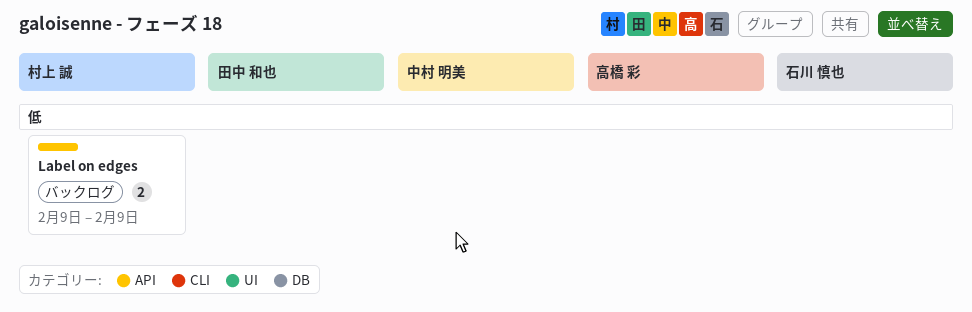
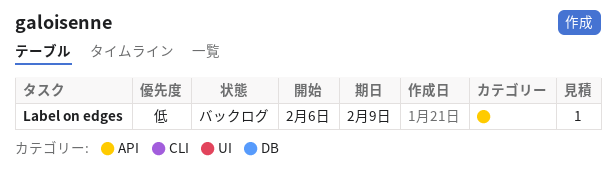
Label on edges, estimate: 2 -> 1
Label on edges, start: Feb 9 -> Feb 6

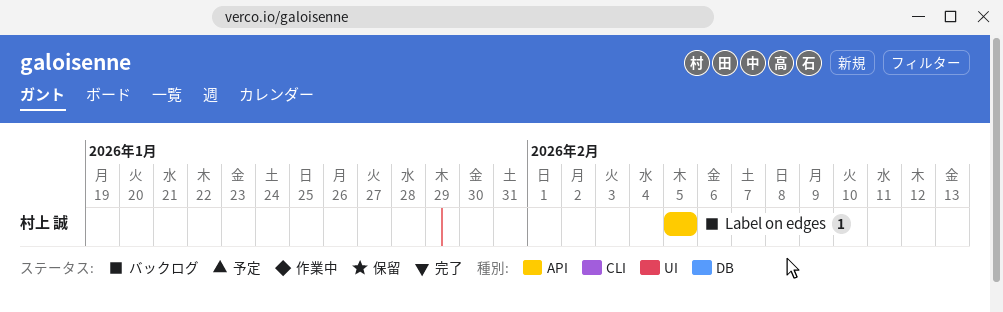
Label on edges, start: Feb 6 -> Feb 5
Label on edges, due: Feb 9 -> Feb 5

